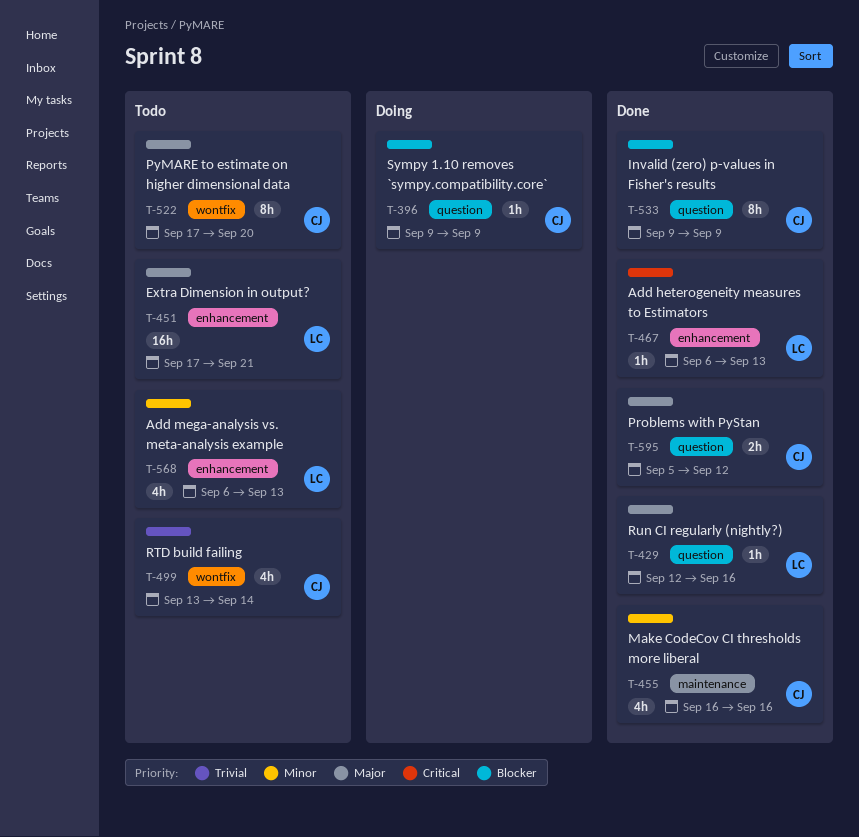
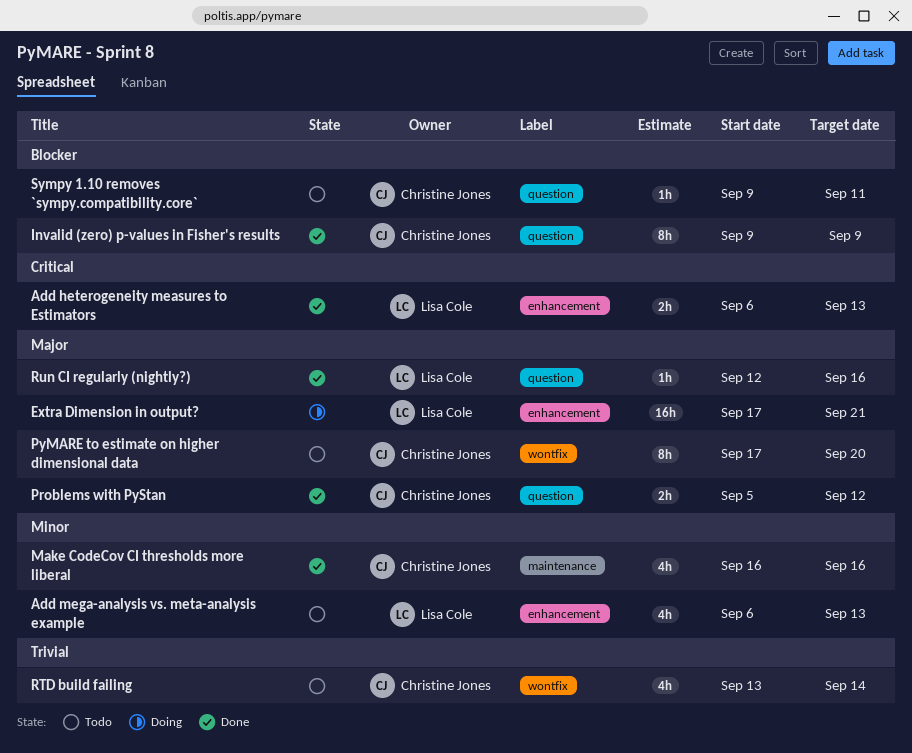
Add heterogeneity measures to Estimators, estimate: 1h -> 2h
Extra Dimension in output?, status: Todo -> Doing
Sympy 1.10 removes `sympy.compatibility.core`, status: Doing -> Todo
Sympy 1.10 removes `sympy.compatibility.core`, due: Sep 9 -> Sep 11

